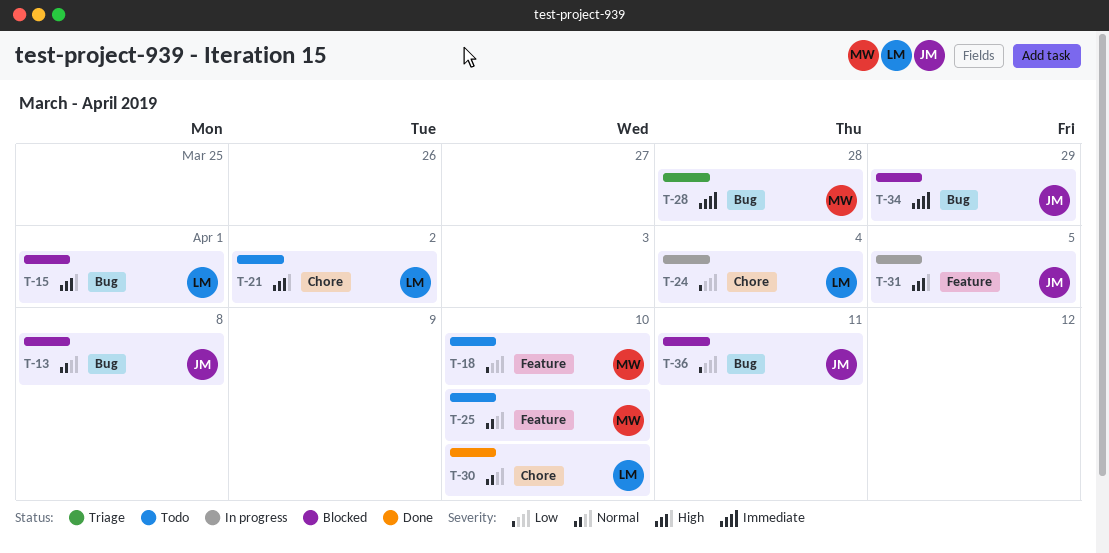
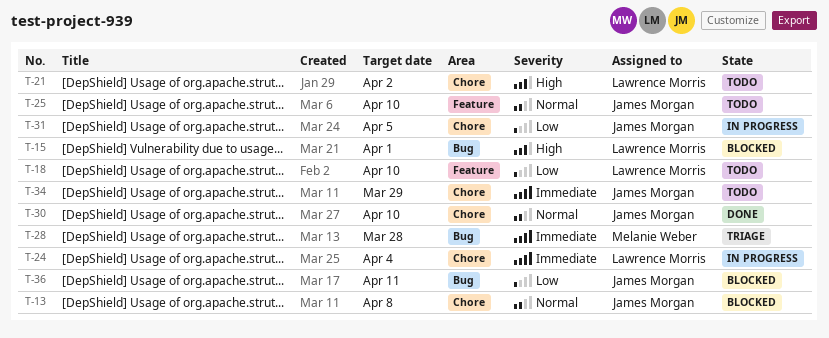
T-13, label: Bug -> Chore
T-18, owner: Melanie Weber -> Lawrence Morris
T-24, priority: Low -> Immediate
T-25, owner: Melanie Weber -> James Morgan
T-30, owner: Lawrence Morris -> James Morgan
T-31, priority: High -> Low
T-31, label: Feature -> Chore
T-34, status: Blocked -> Todo
T-34, label: Bug -> Chore

